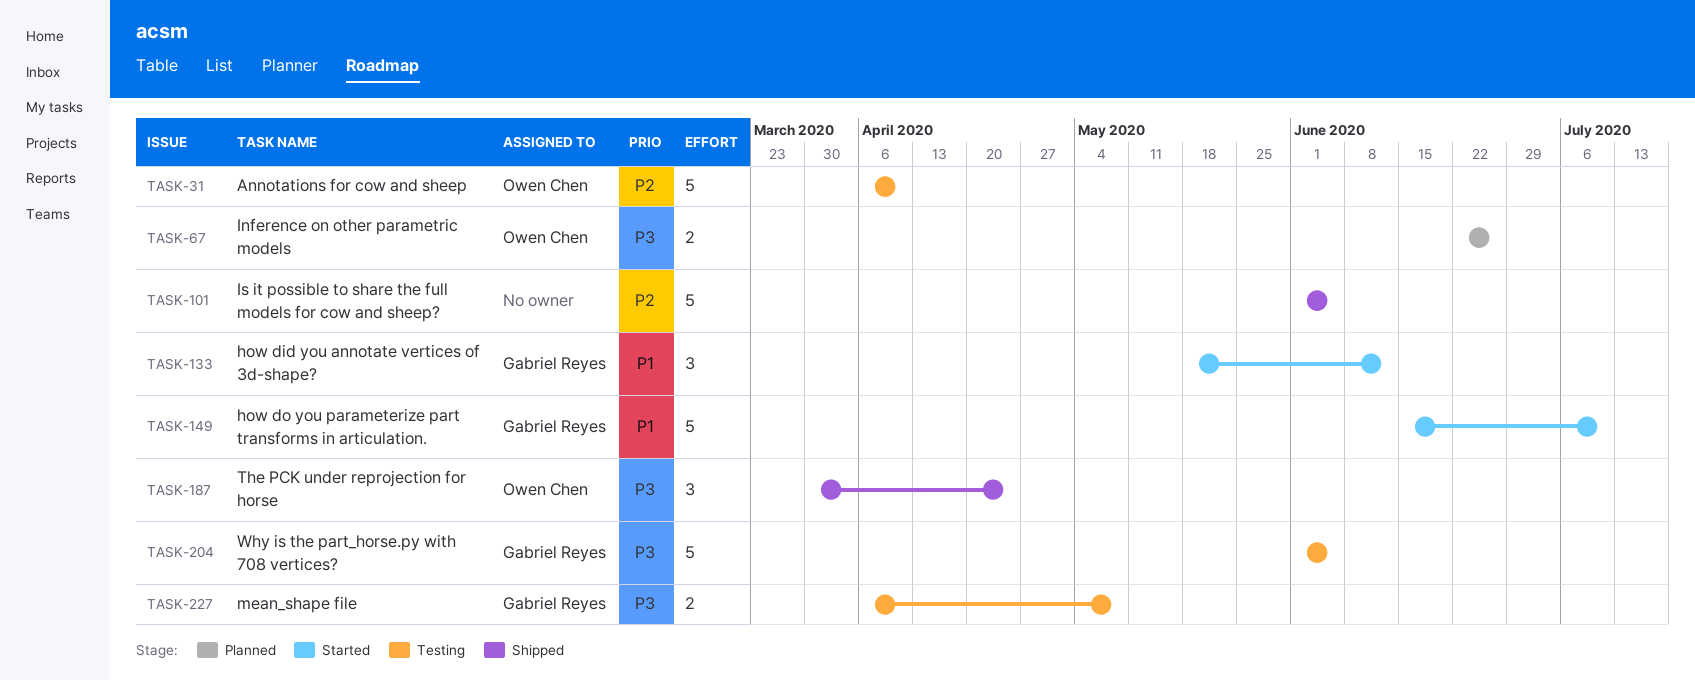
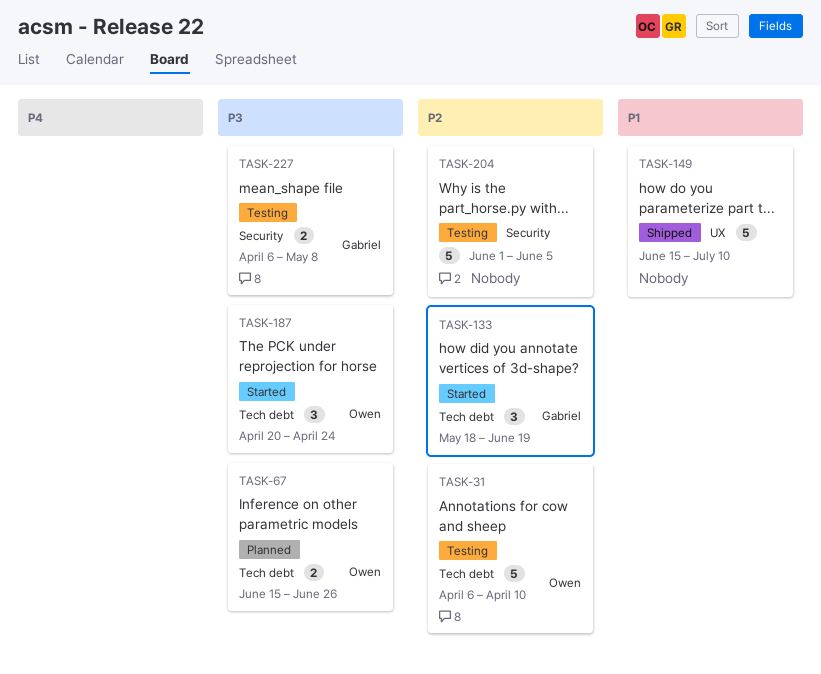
TASK-67, start: Jun 22 -> Jun 15
TASK-101: present -> none
TASK-133, priority: P1 -> P2
TASK-133, due: Jun 12 -> Jun 19
TASK-149, status: Started -> Shipped
TASK-149, owner: Gabriel Reyes -> none
TASK-187, status: Shipped -> Started
TASK-187, start: Mar 30 -> Apr 20
TASK-204, owner: Gabriel Reyes -> none
TASK-204, priority: P3 -> P2

